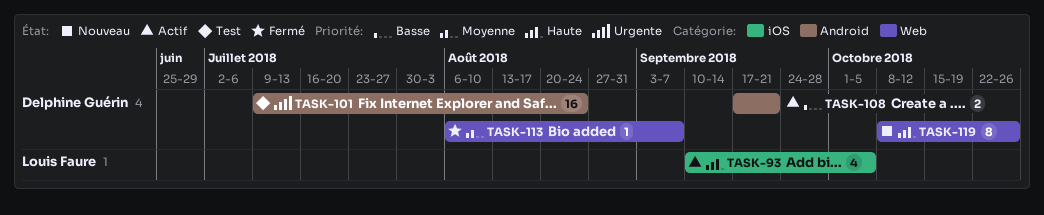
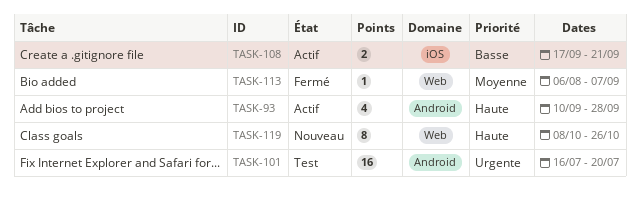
TASK-93, label: iOS -> Android
TASK-93, due: Oct 5 -> Sep 28
TASK-101, start: Jul 9 -> Jul 16
TASK-101, due: Aug 24 -> Jul 20
TASK-108, label: Android -> iOS

